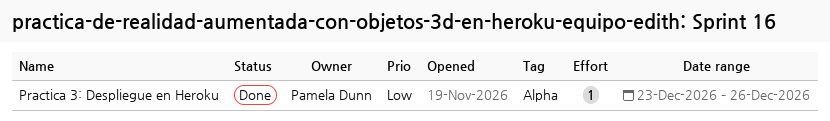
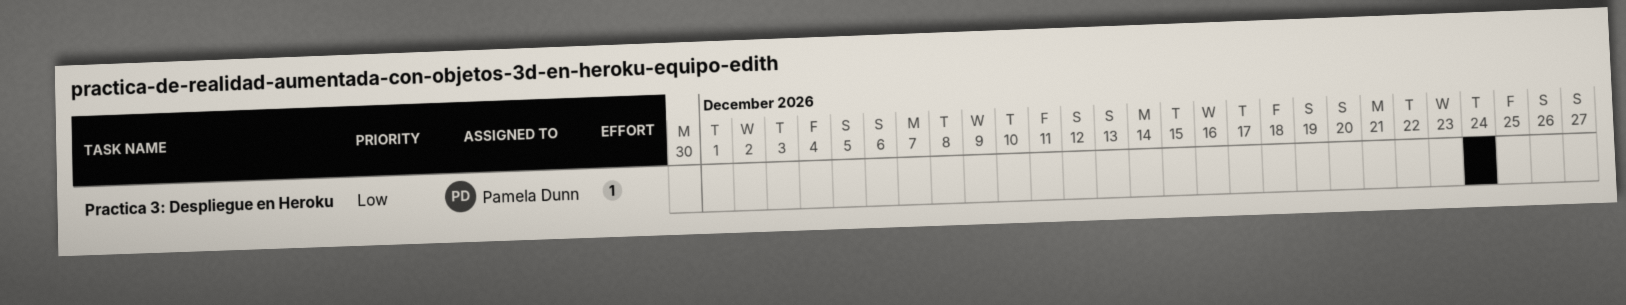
Practica 3: Despliegue en Heroku, start: Dec 23 -> Dec 24
Practica 3: Despliegue en Heroku, due: Dec 26 -> Dec 24

